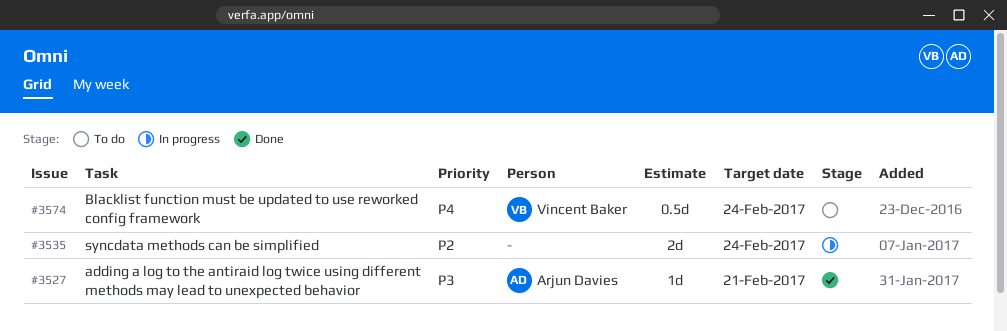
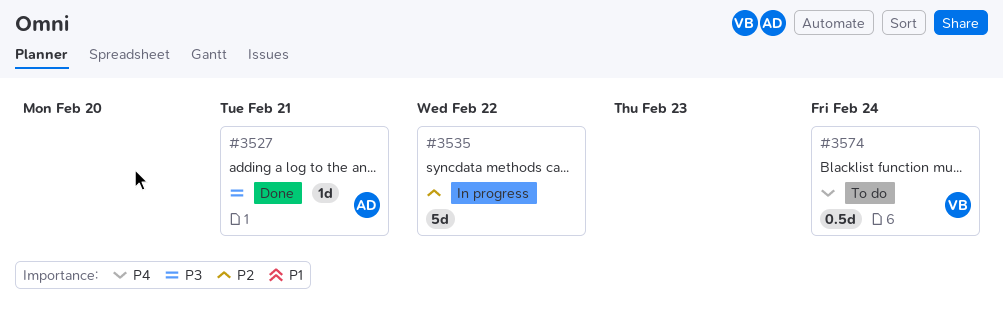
#3535, estimate: 2d -> 5d
#3535, due: Feb 24 -> Feb 22

